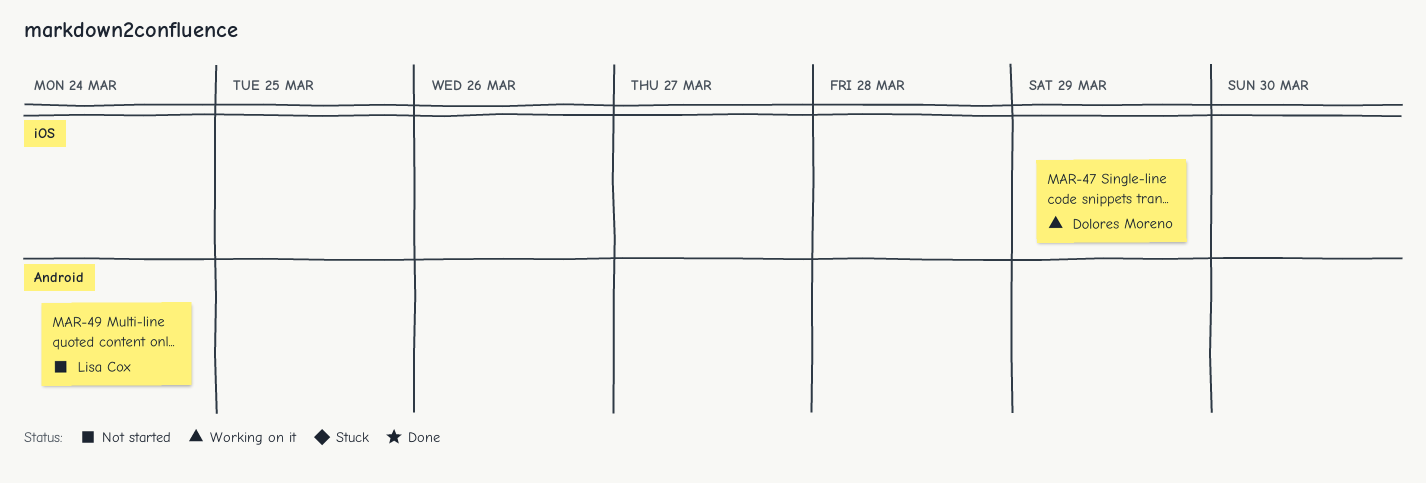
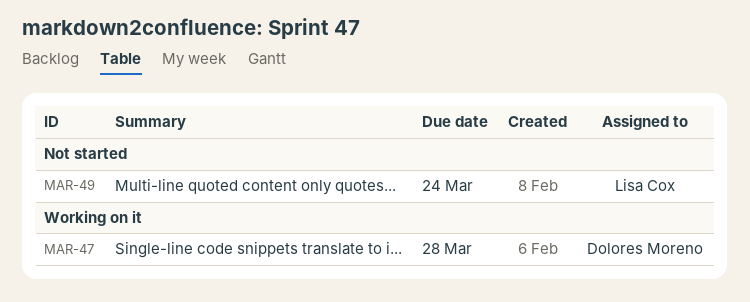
MAR-47, due: Mar 29 -> Mar 28

